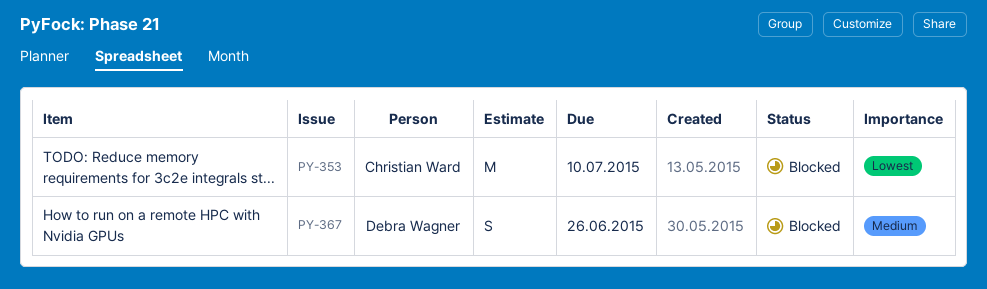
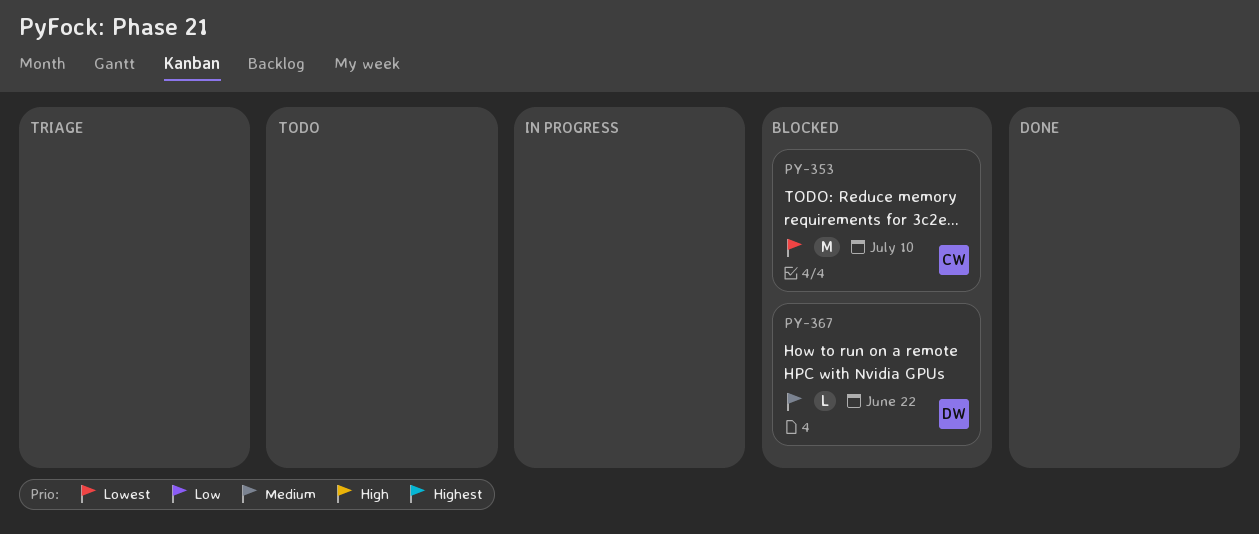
PY-367, estimate: S -> L
PY-367, due: Jun 26 -> Jun 22

